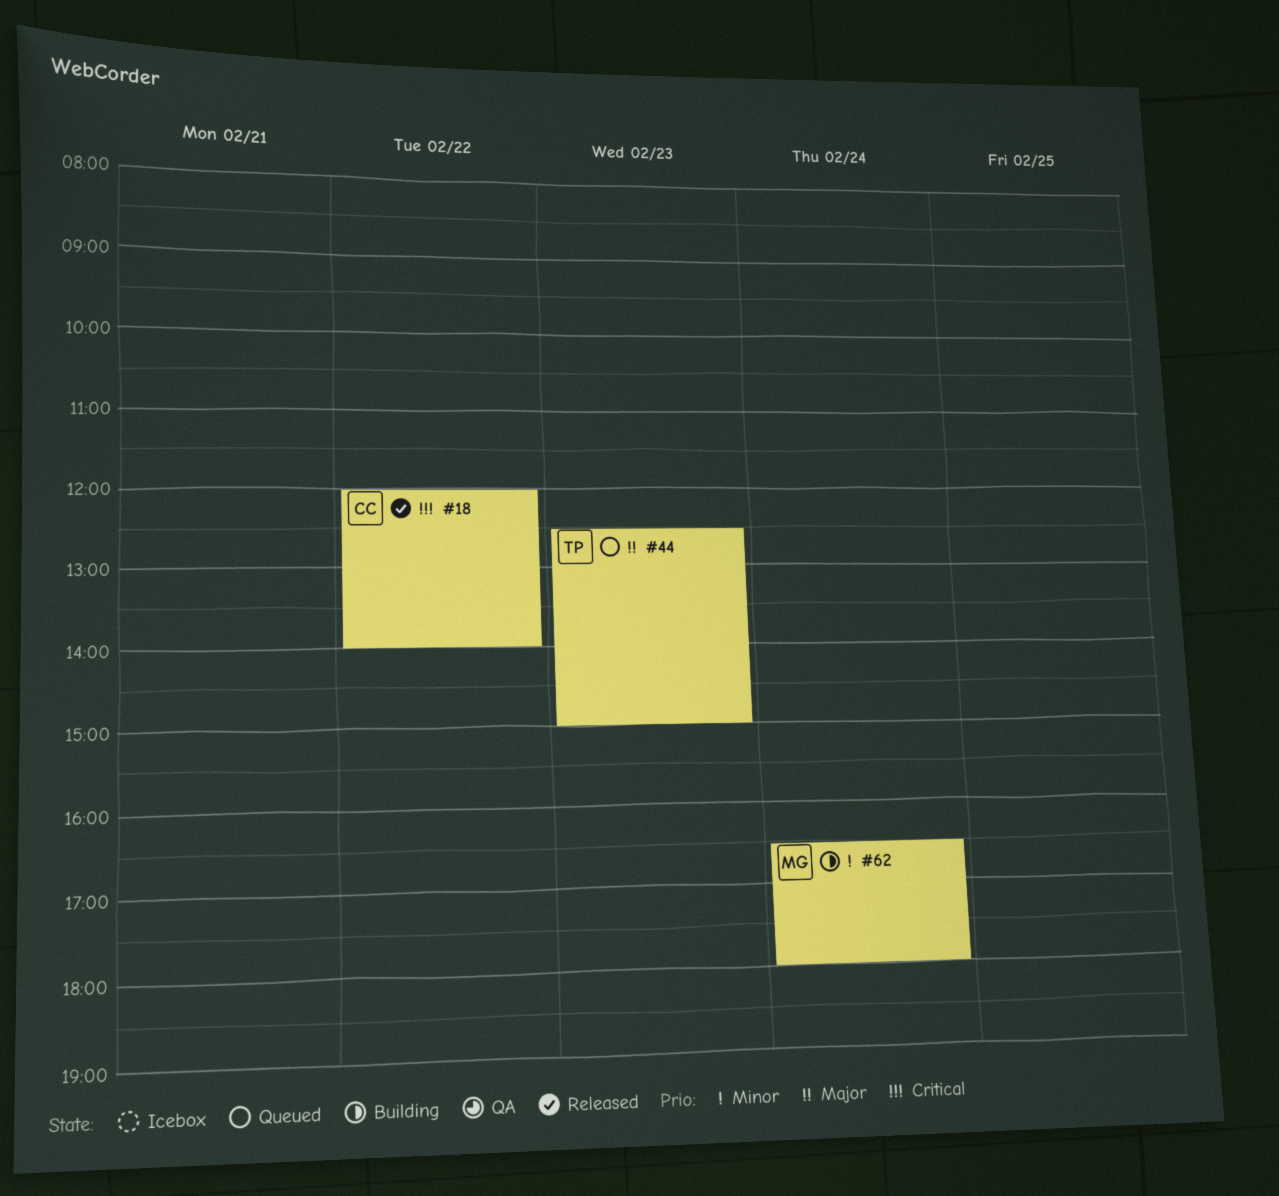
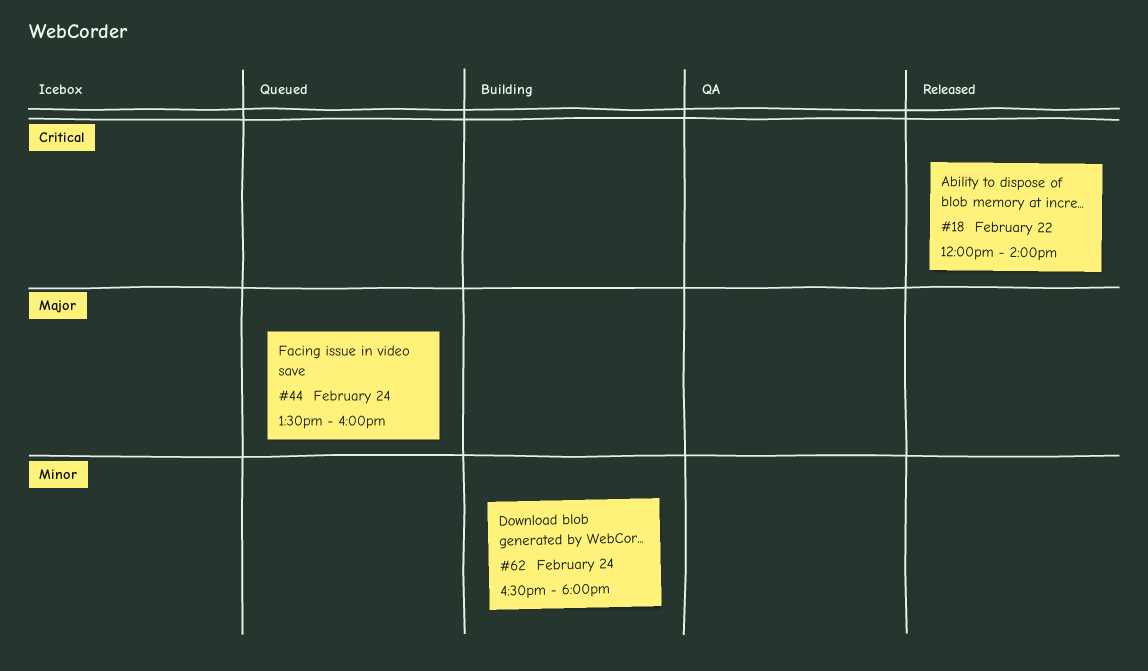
#44, day: Feb 23 -> Feb 24
#44, begins: 12:30 -> 13:30
#44, ends: 15:00 -> 16:00

